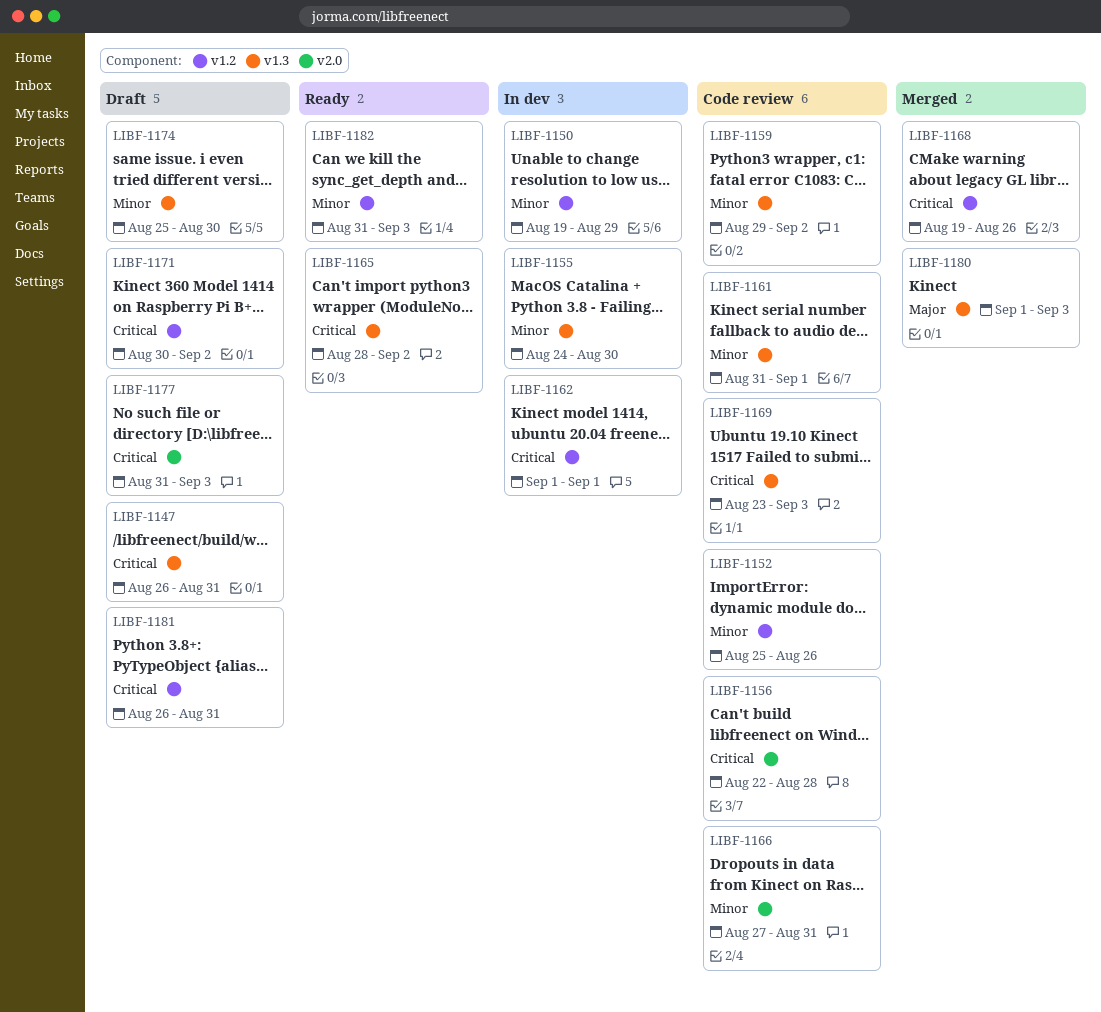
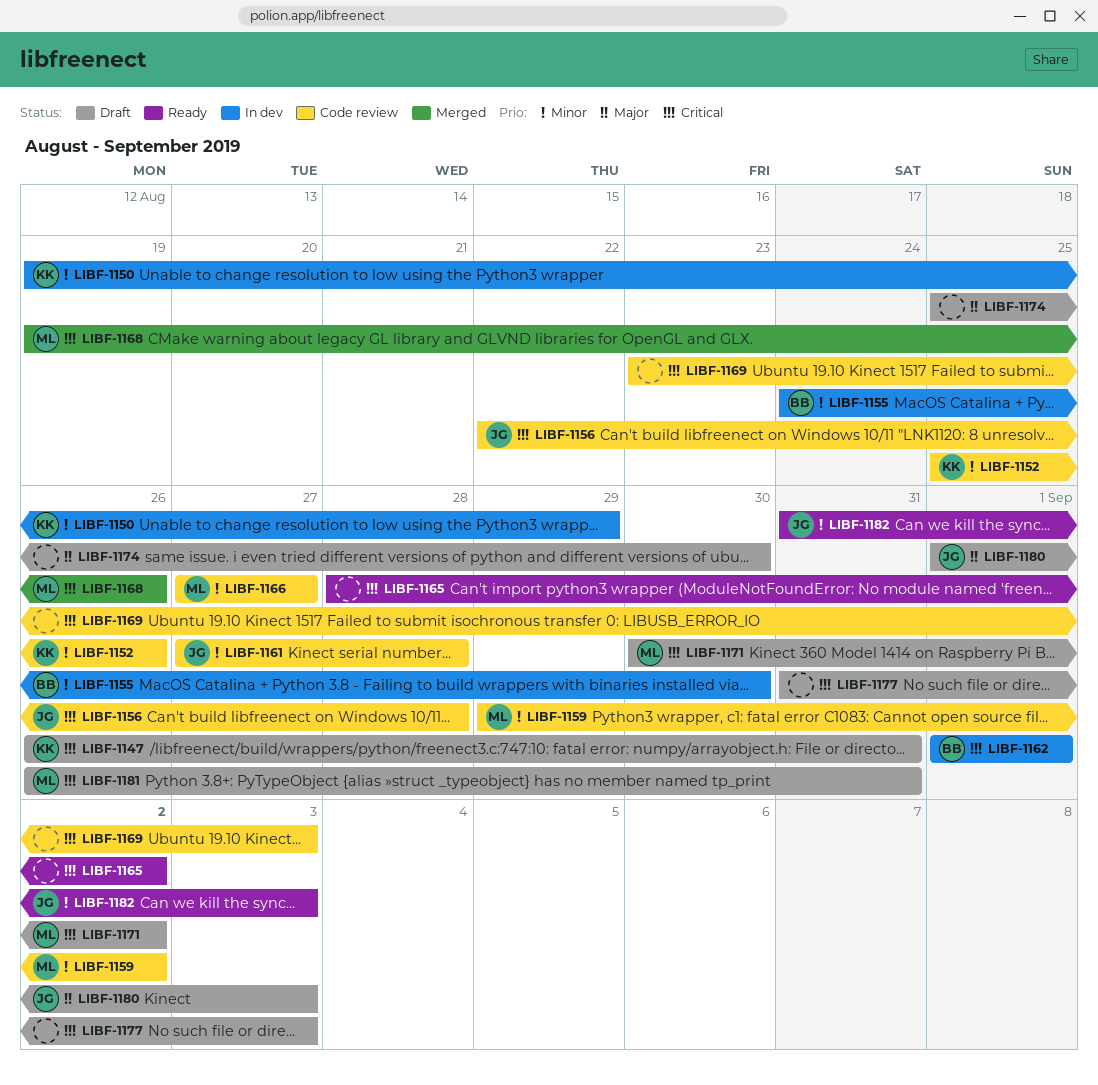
LIBF-1161, start: Aug 31 -> Aug 27
LIBF-1161, due: Sep 1 -> Aug 28
LIBF-1166, due: Aug 31 -> Aug 27
LIBF-1174, priority: Minor -> Major
LIBF-1180, status: Merged -> Draft

